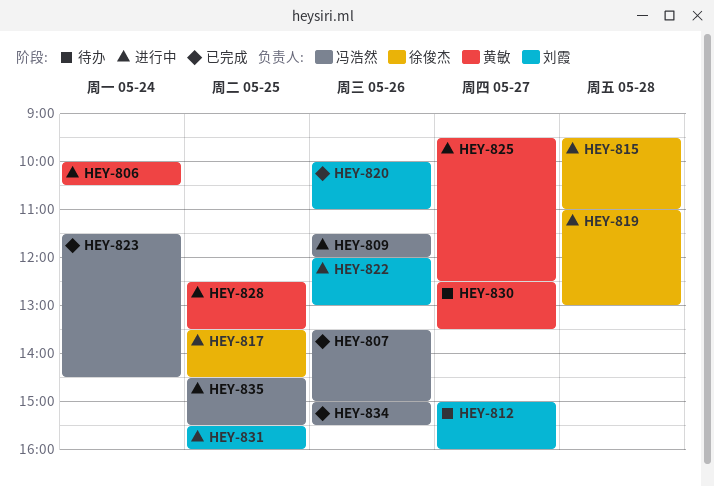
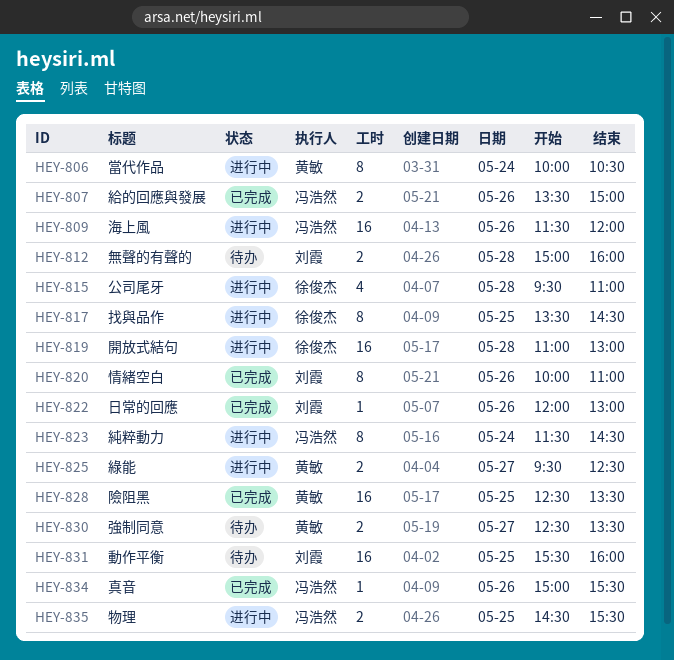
HEY-812, day: May 27 -> May 28
HEY-822, status: 进行中 -> 已完成
HEY-823, status: 已完成 -> 进行中
HEY-828, status: 进行中 -> 已完成
HEY-831, status: 进行中 -> 待办

